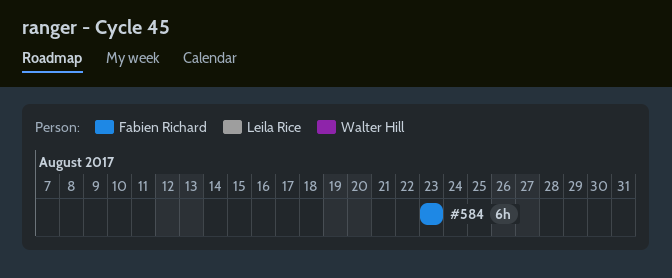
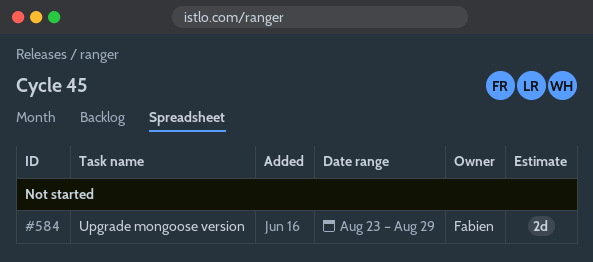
#584, estimate: 6h -> 2d
#584, due: Aug 23 -> Aug 29

